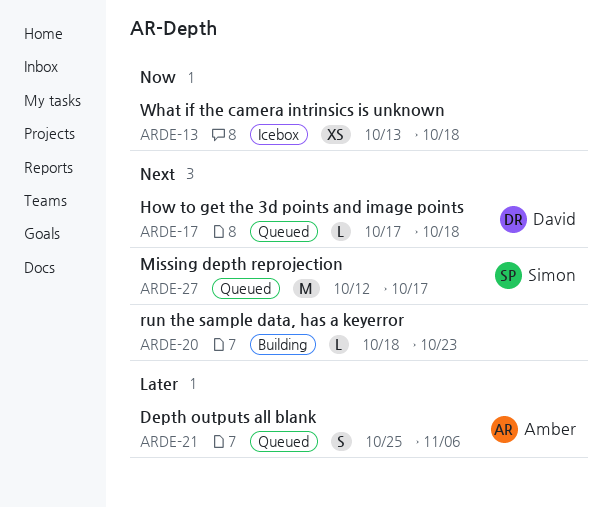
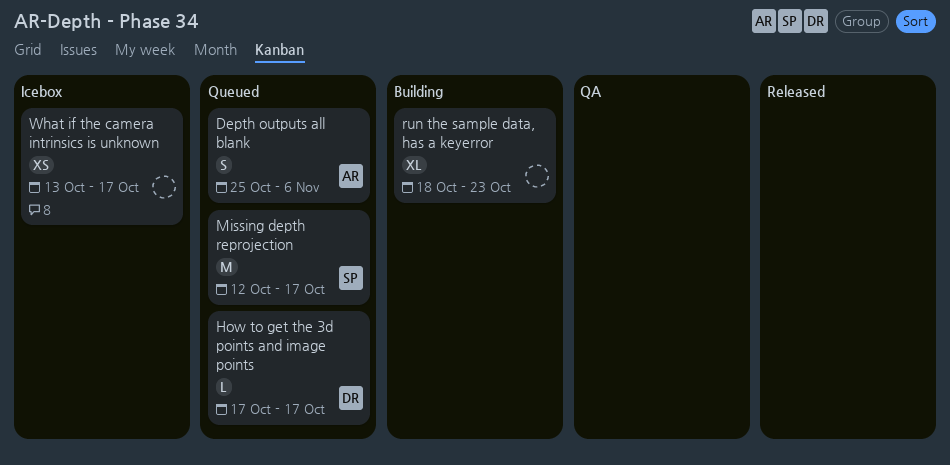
How to get the 3d points and image points, due: Oct 18 -> Oct 17
run the sample data, has a keyerror, estimate: L -> XL
What if the camera intrinsics is unknown, due: Oct 18 -> Oct 17

